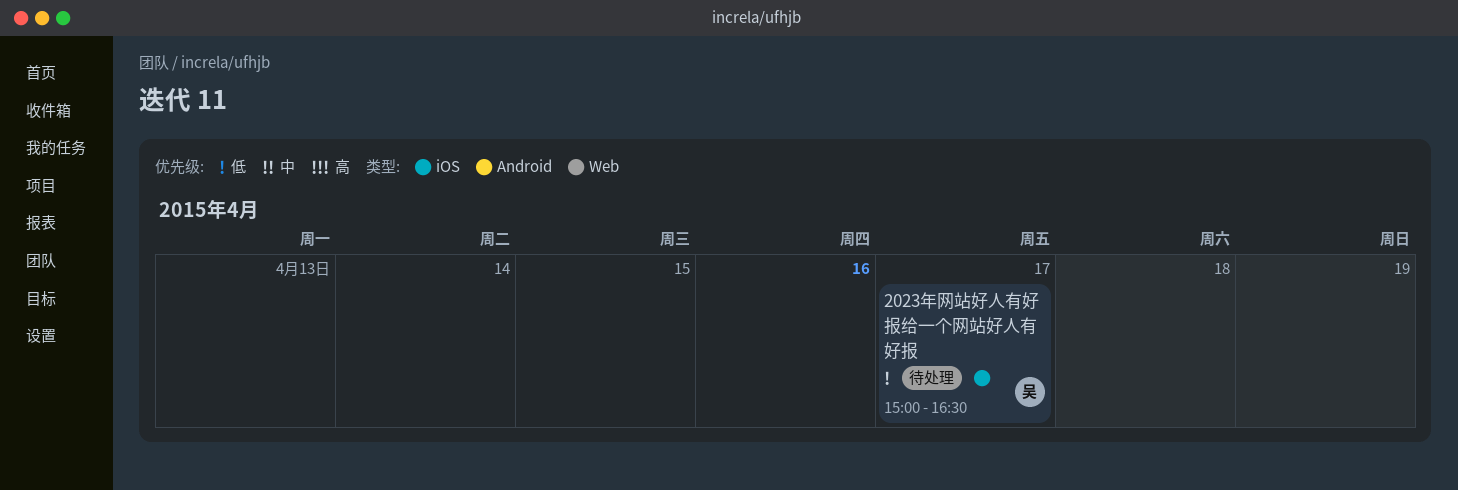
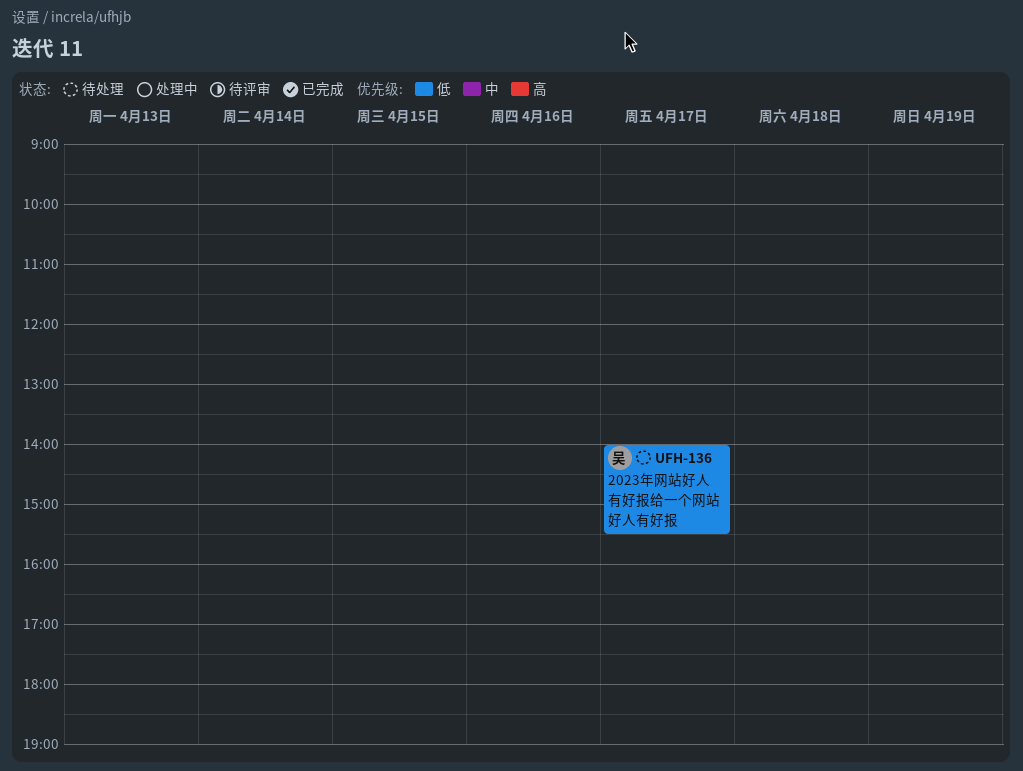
2023年网站好人有好报给一个网站好人有好报, begins: 15:00 -> 14:00
2023年网站好人有好报给一个网站好人有好报, ends: 16:30 -> 15:30

